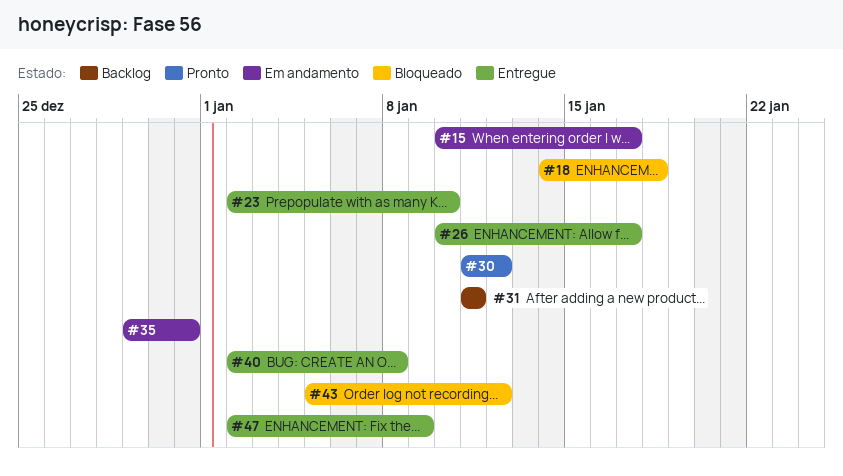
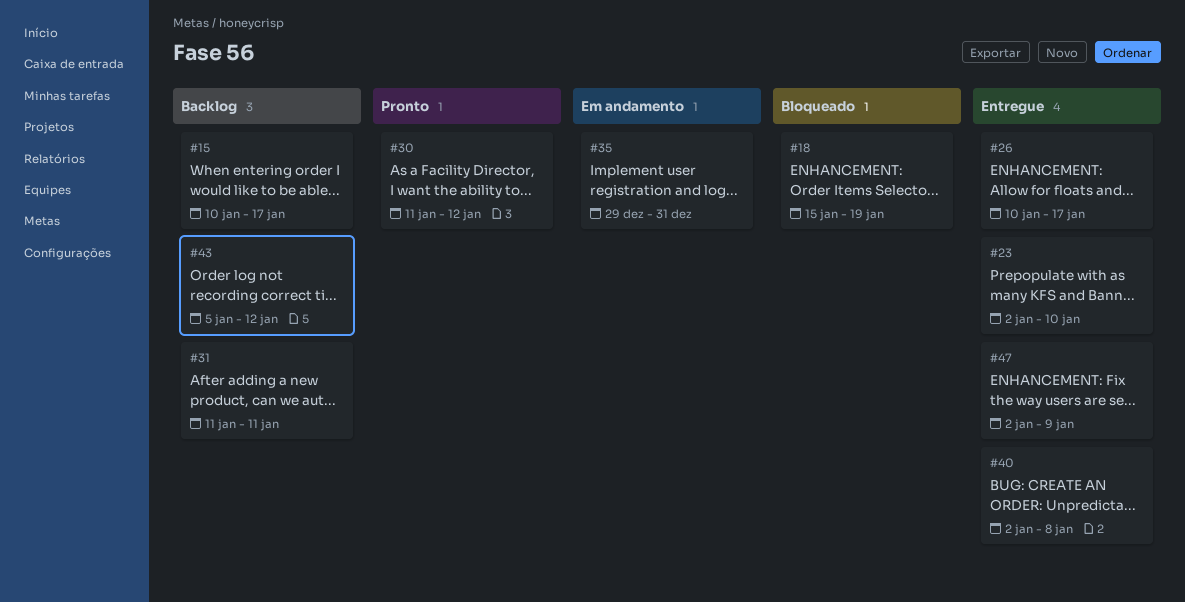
#15, status: Em andamento -> Backlog
#18, start: Jan 14 -> Jan 15
#18, due: Jan 18 -> Jan 19
#43, status: Bloqueado -> Backlog

